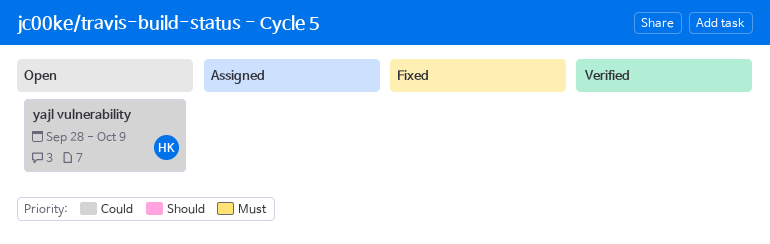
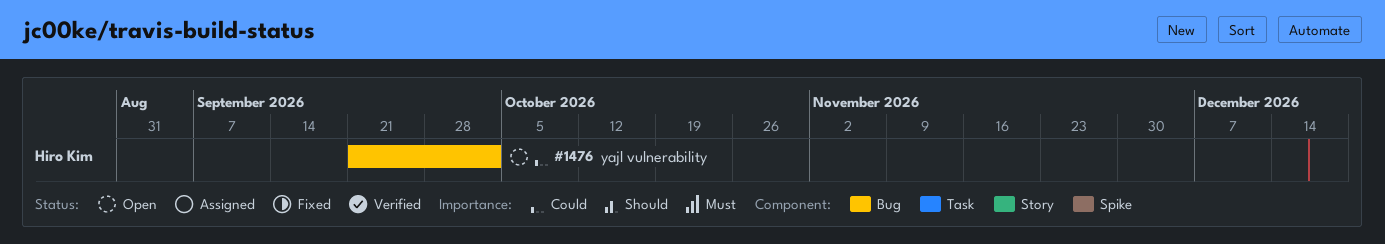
yajl vulnerability, start: Sep 28 -> Sep 21
yajl vulnerability, due: Oct 9 -> Oct 2

